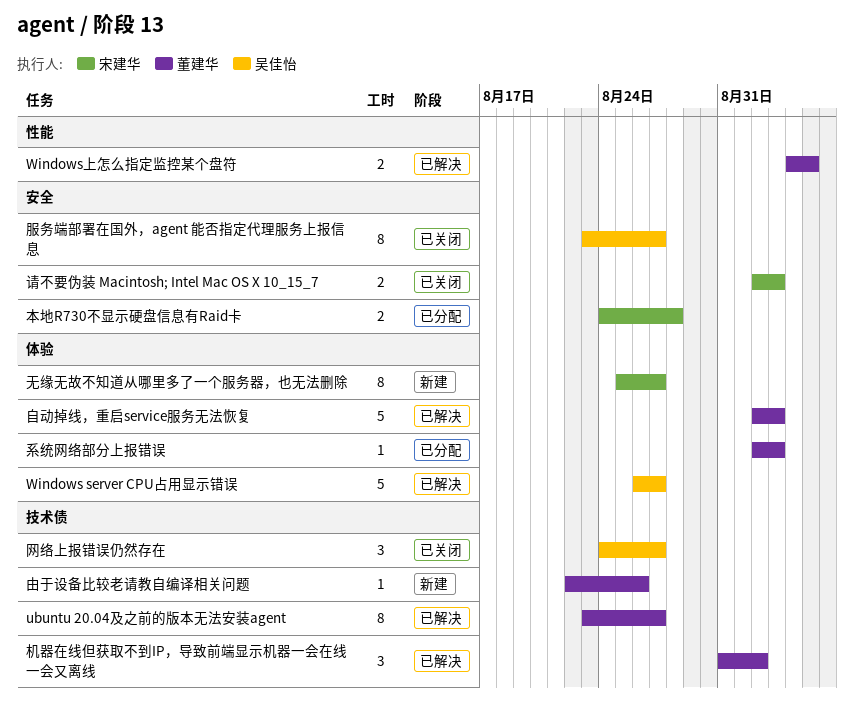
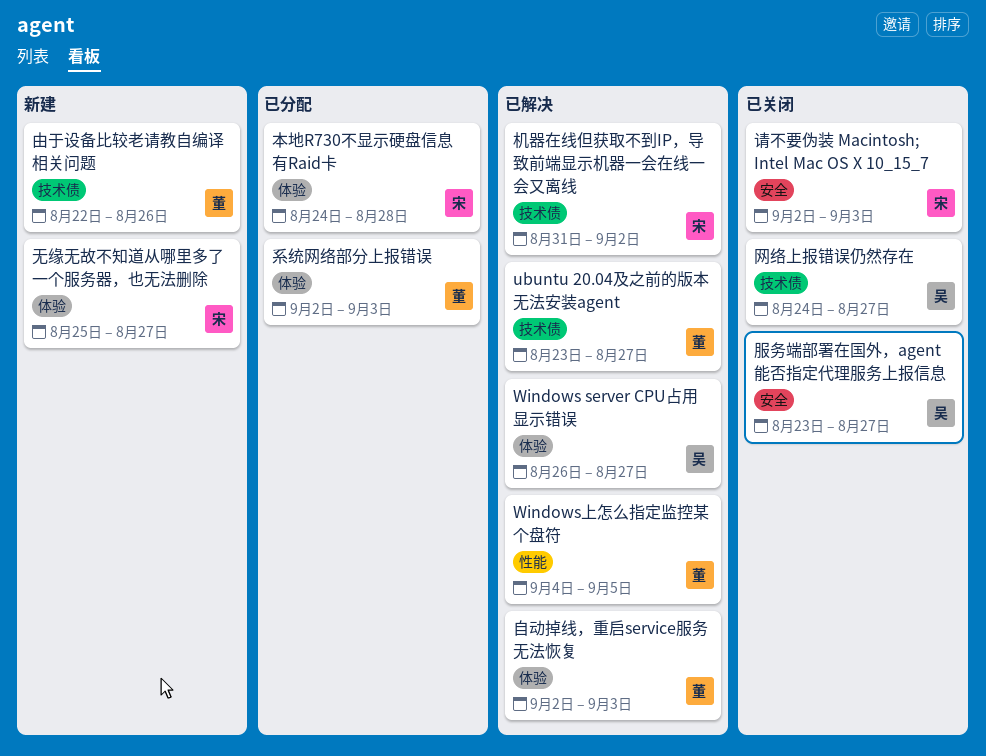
本地R730不显示硬盘信息有Raid卡, label: 安全 -> 体验
机器在线但获取不到IP，导致前端显示机器一会在线一会又离线, owner: 董建华 -> 宋建华

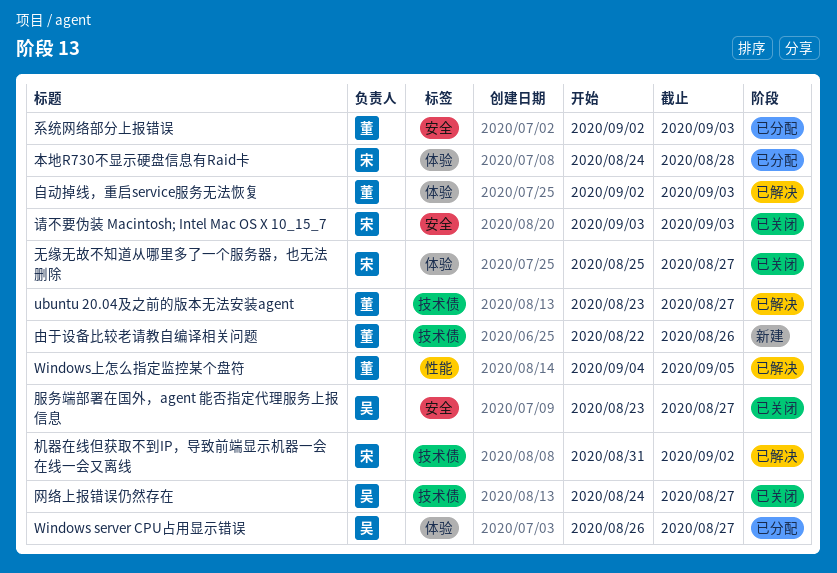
Windows server CPU占用显示错误, status: 已解决 -> 已分配
无缘无故不知道从哪里多了一个服务器，也无法删除, status: 新建 -> 已关闭
系统网络部分上报错误, label: 体验 -> 安全
请不要伪装 Macintosh; Intel Mac OS X 10_15_7, start: Sep 2 -> Sep 3

